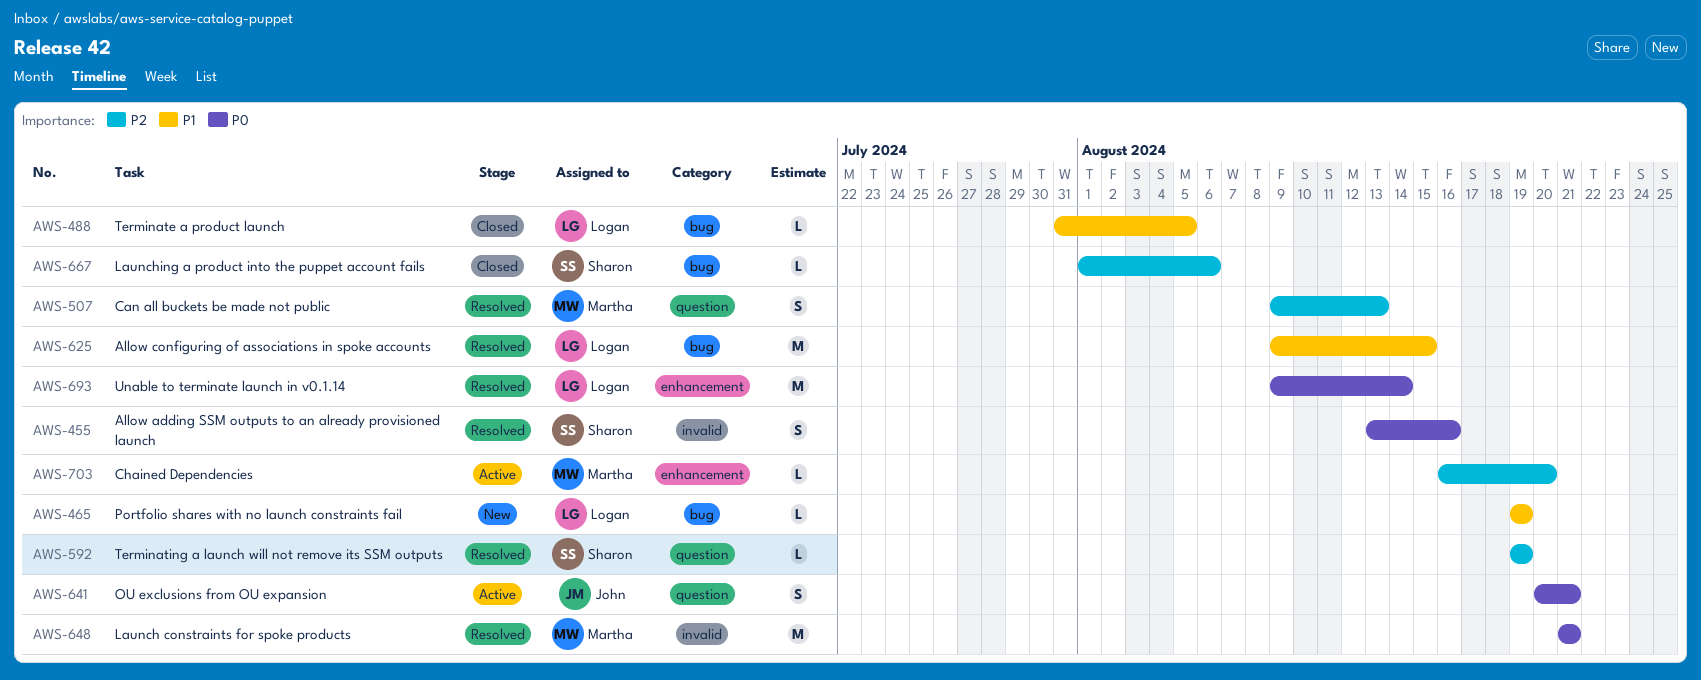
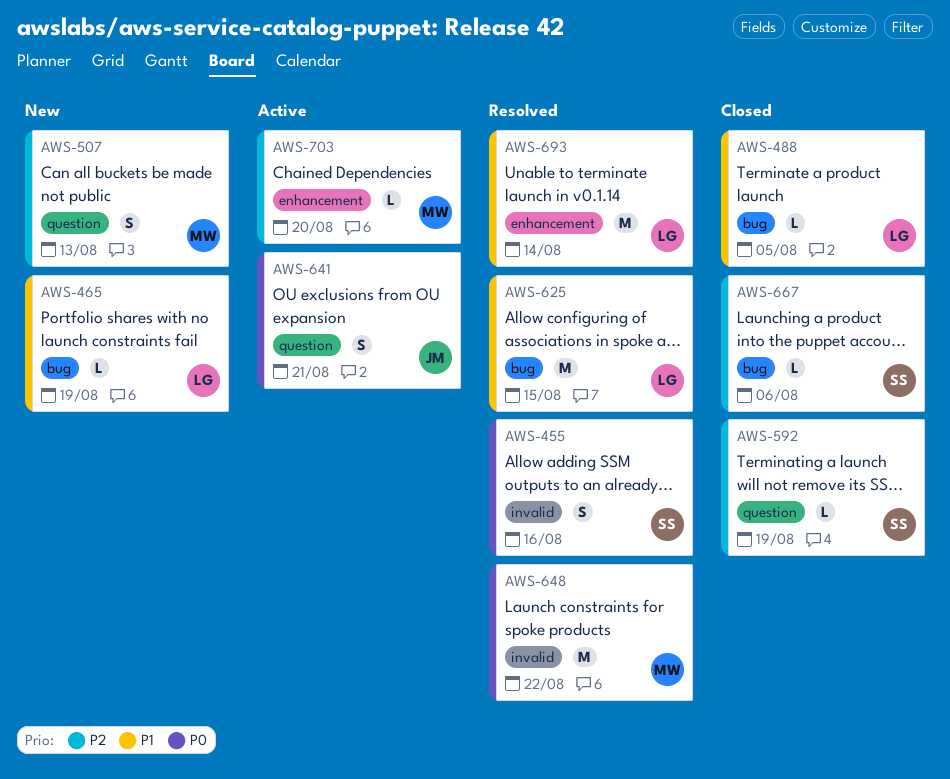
AWS-507, status: Resolved -> New
AWS-592, status: Resolved -> Closed
AWS-648, due: Aug 21 -> Aug 22
AWS-693, priority: P0 -> P1

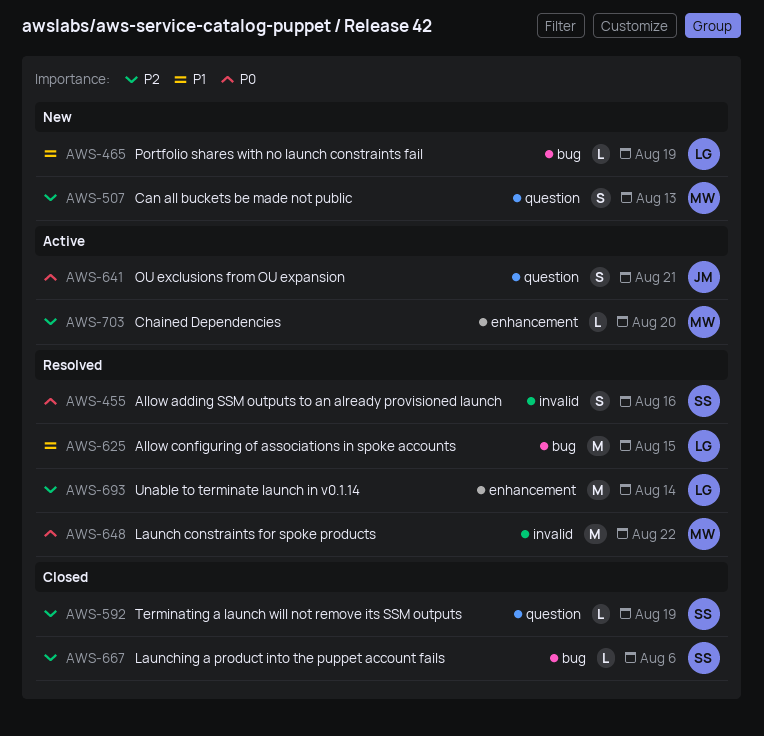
AWS-488: present -> none
AWS-693, priority: P1 -> P2

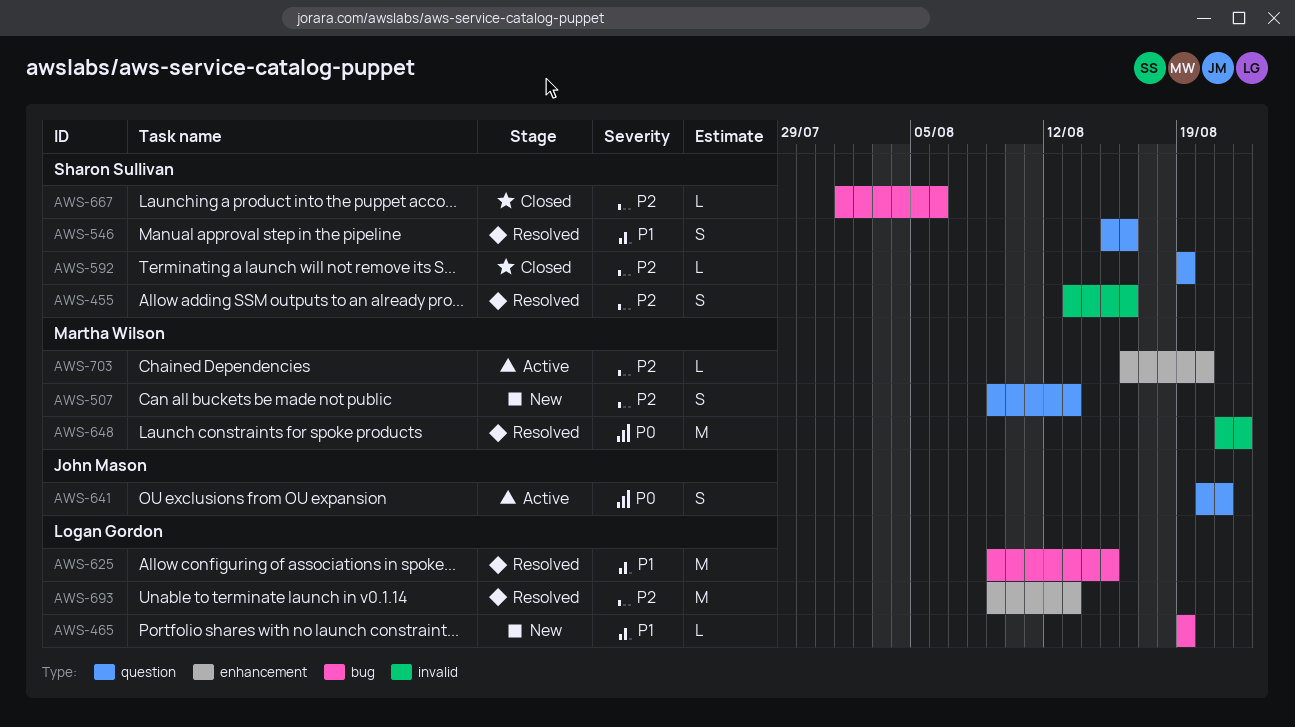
AWS-455, priority: P0 -> P2
AWS-546: none -> present
AWS-693, due: Aug 14 -> Aug 13

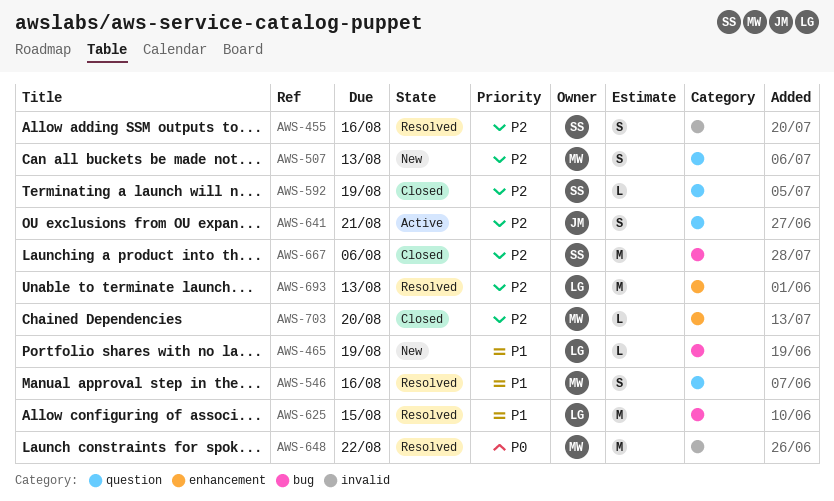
AWS-546, owner: Sharon Sullivan -> Martha Wilson
AWS-641, priority: P0 -> P2
AWS-667, estimate: L -> M
AWS-703, status: Active -> Closed

